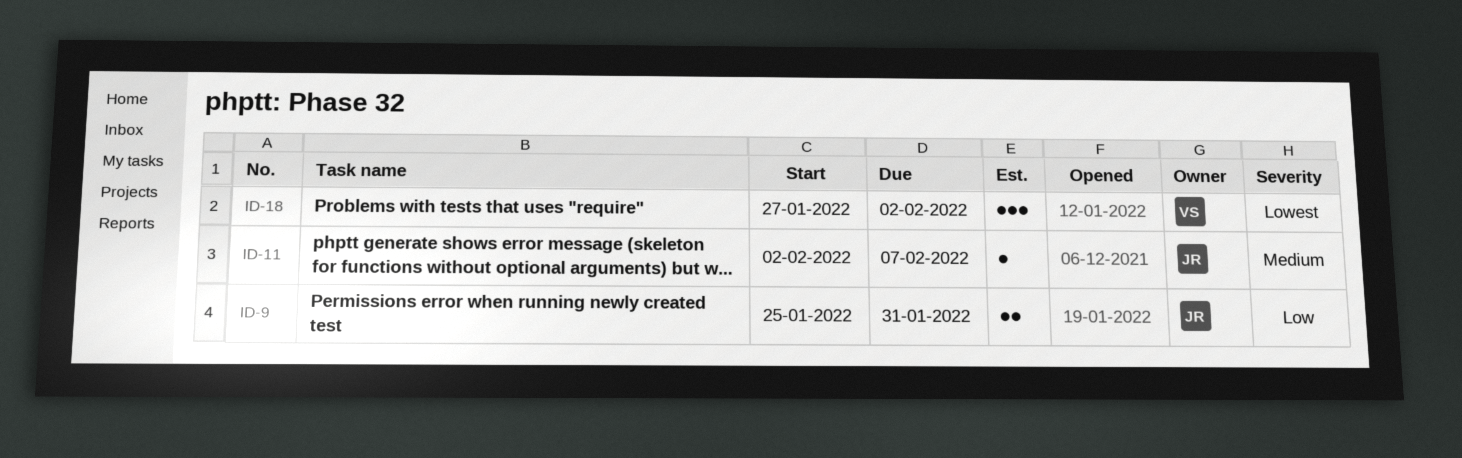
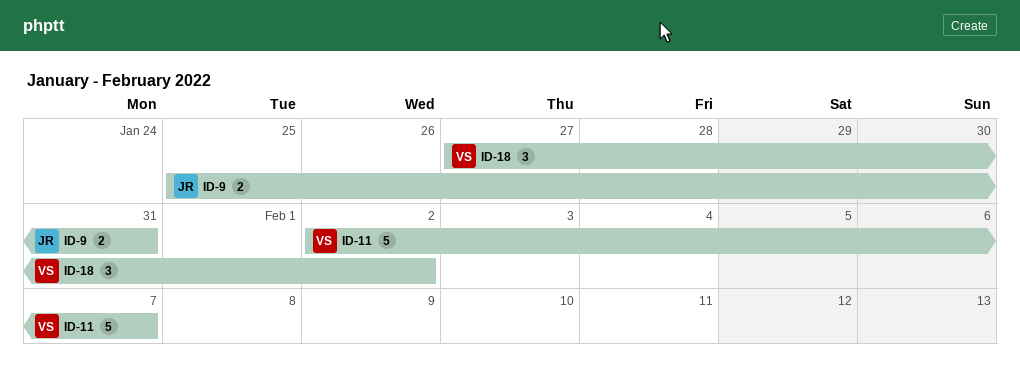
ID-11, owner: JR -> VS
ID-11, estimate: 1 -> 5

